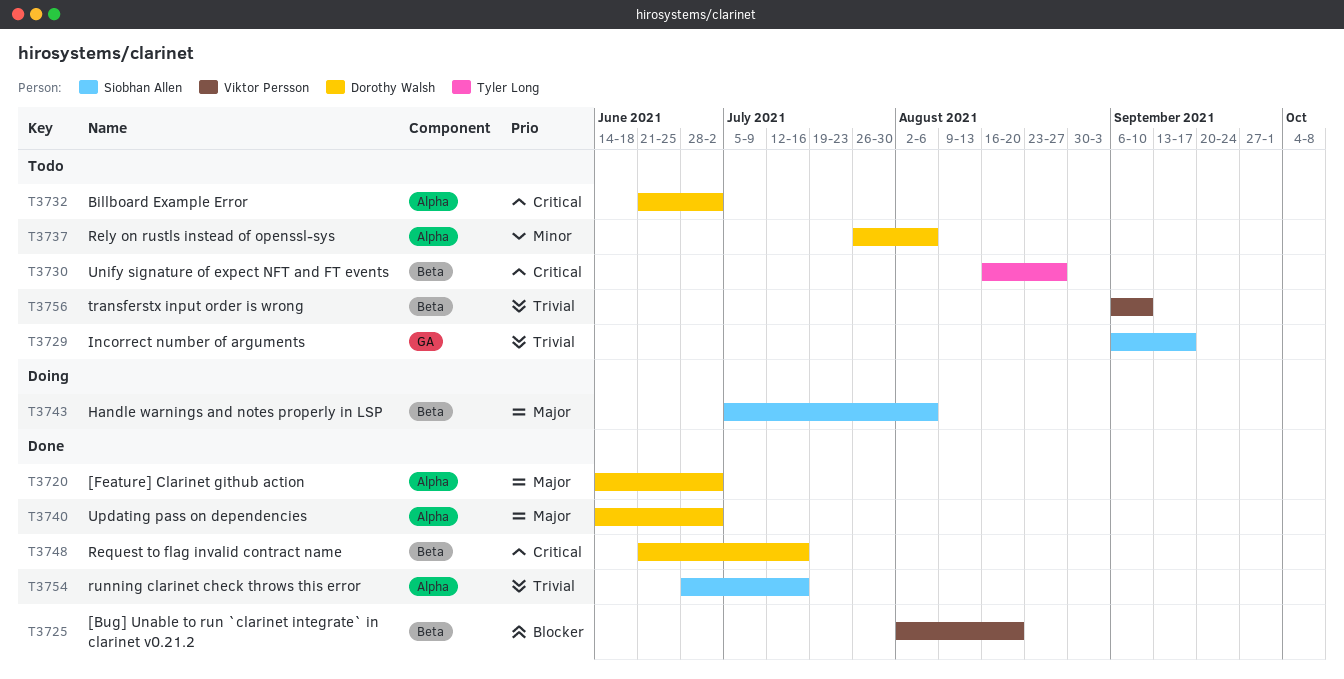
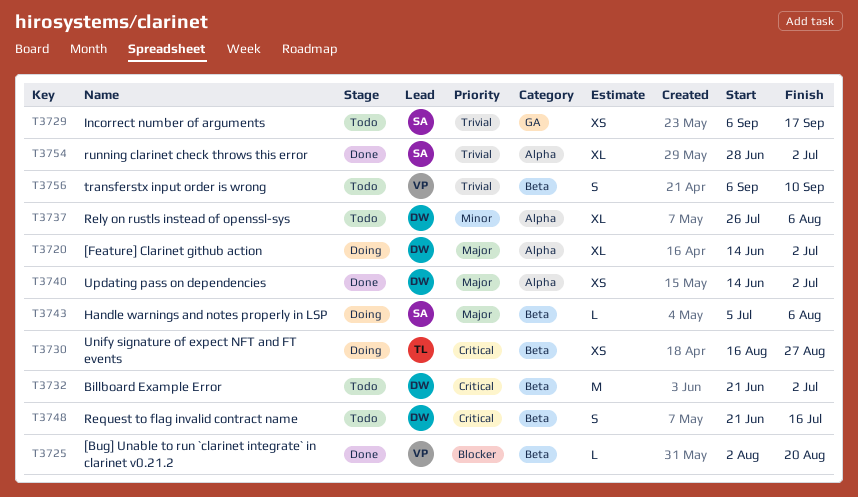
T3720, status: Done -> Doing
T3730, status: Todo -> Doing
T3732, label: Alpha -> Beta
T3748, status: Done -> Todo
T3754, due: Jul 16 -> Jul 2

